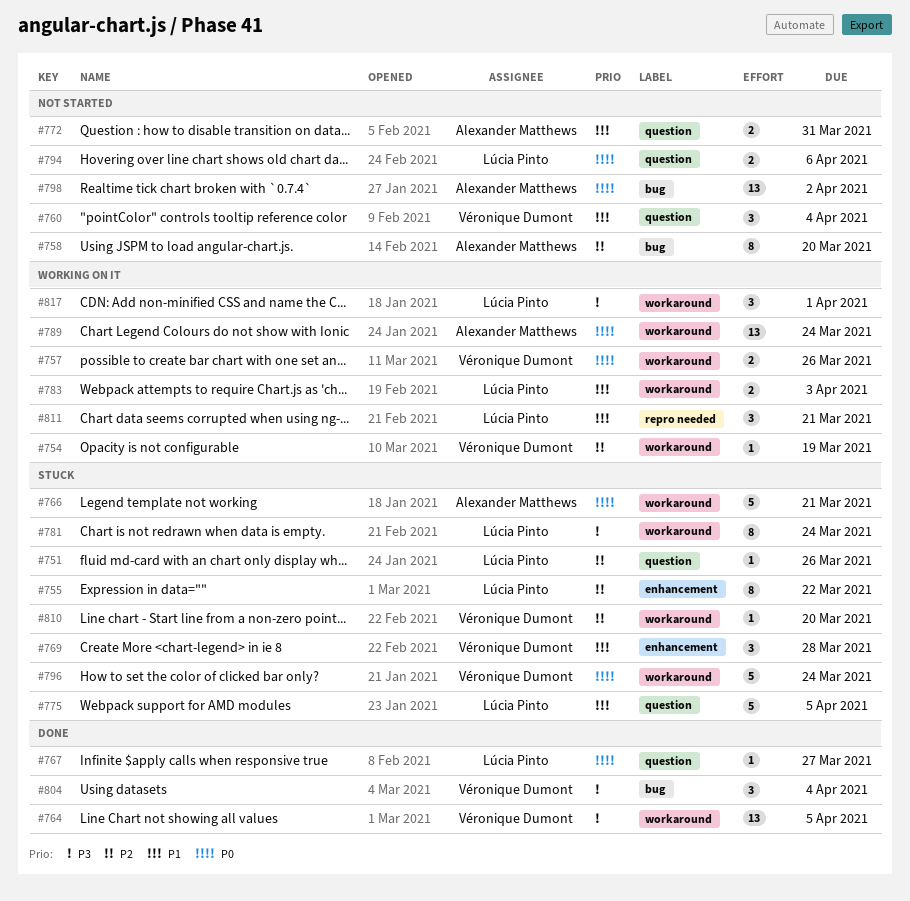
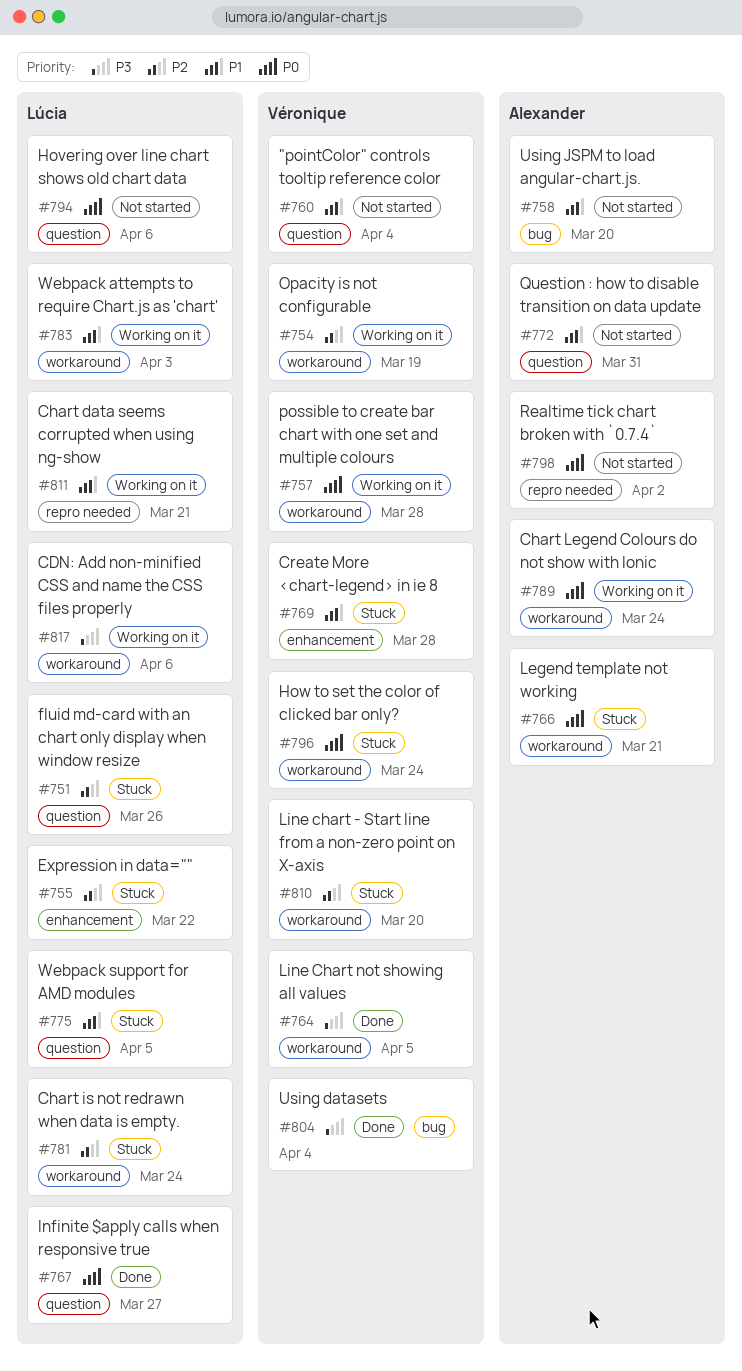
#757, due: Mar 26 -> Mar 28
#758, priority: P2 -> P1
#781, priority: P3 -> P2
#798, label: bug -> repro needed
#817, due: Apr 1 -> Apr 6

